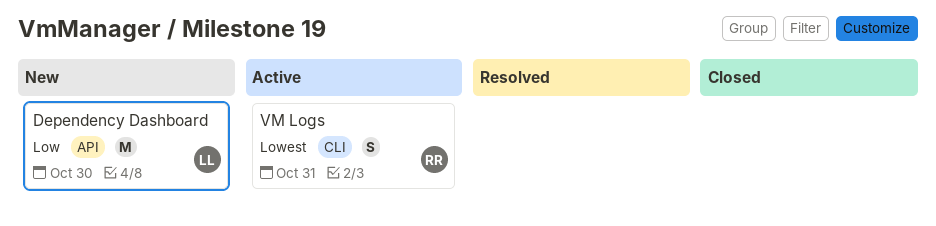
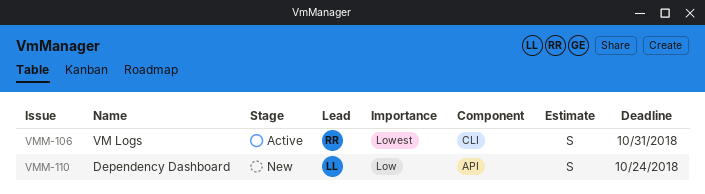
Dependency Dashboard, estimate: M -> S
Dependency Dashboard, due: Oct 30 -> Oct 24

